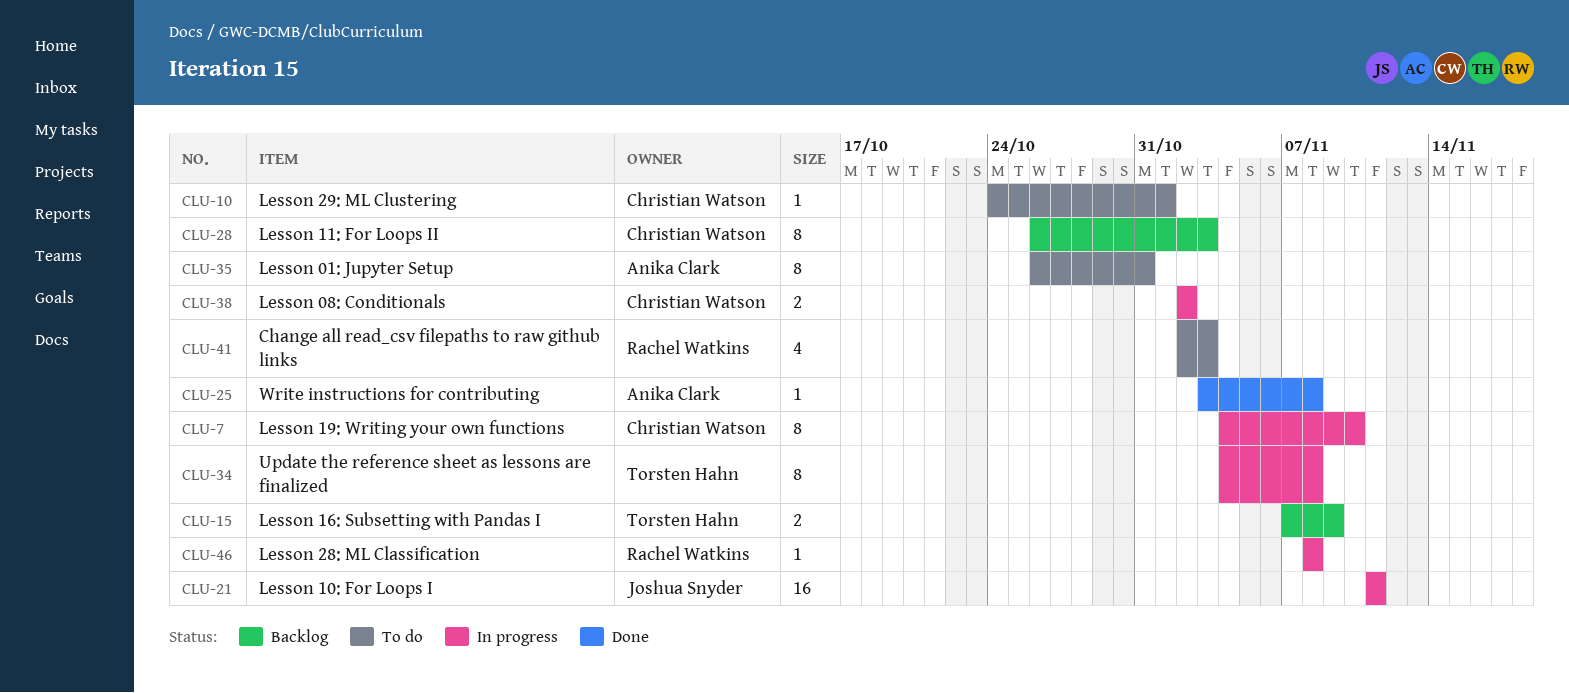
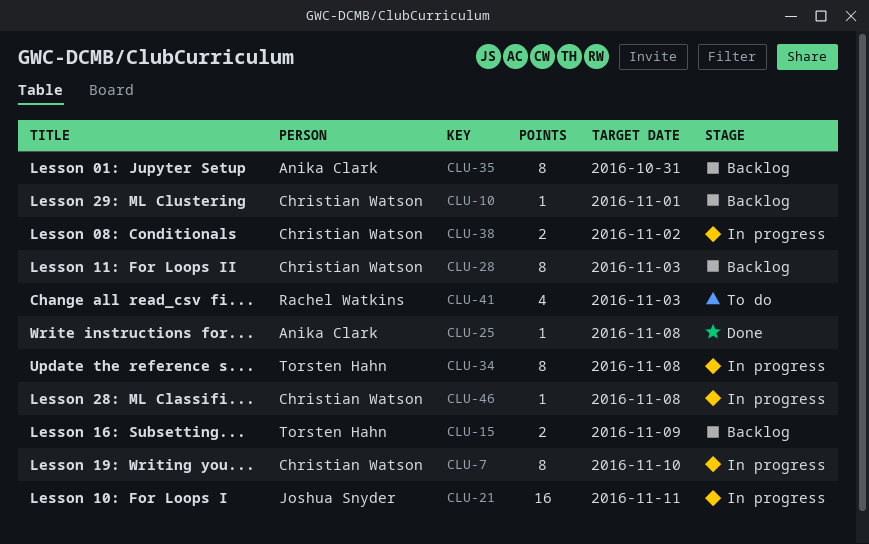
CLU-10, status: To do -> Backlog
CLU-35, status: To do -> Backlog
CLU-46, owner: Rachel Watkins -> Christian Watson

